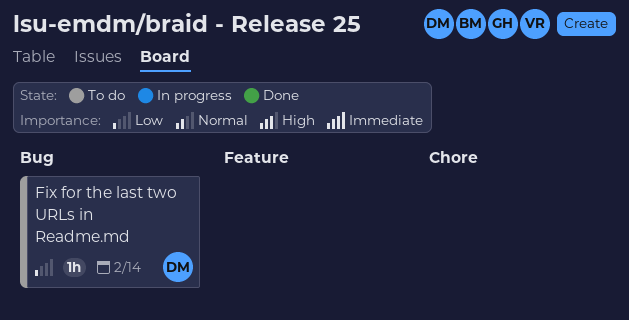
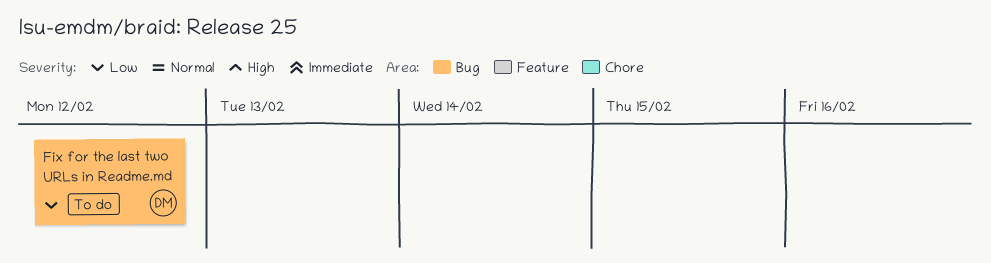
Fix for the last two URLs in Readme.md, due: Feb 14 -> Feb 12

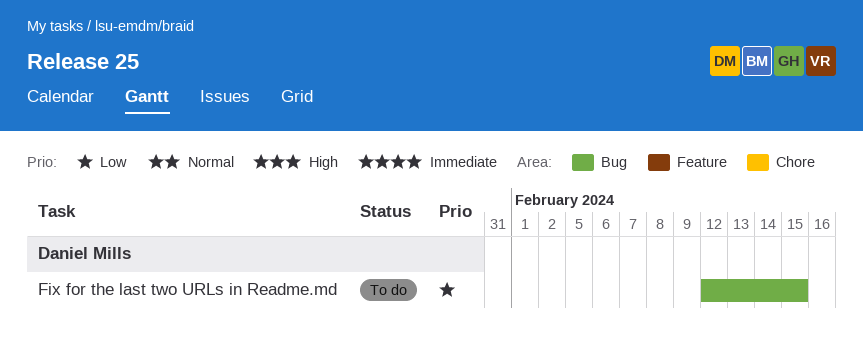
Fix for the last two URLs in Readme.md, due: Feb 12 -> Feb 15

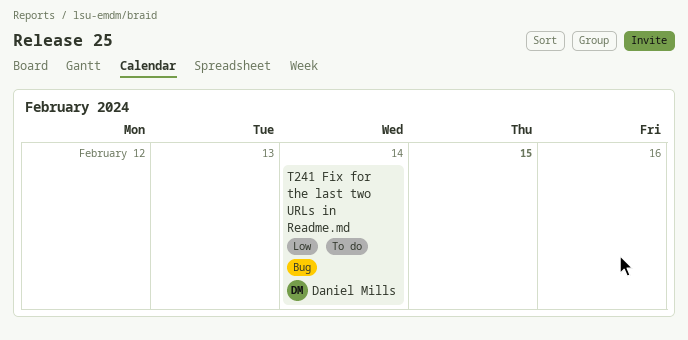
Fix for the last two URLs in Readme.md, due: Feb 15 -> Feb 14

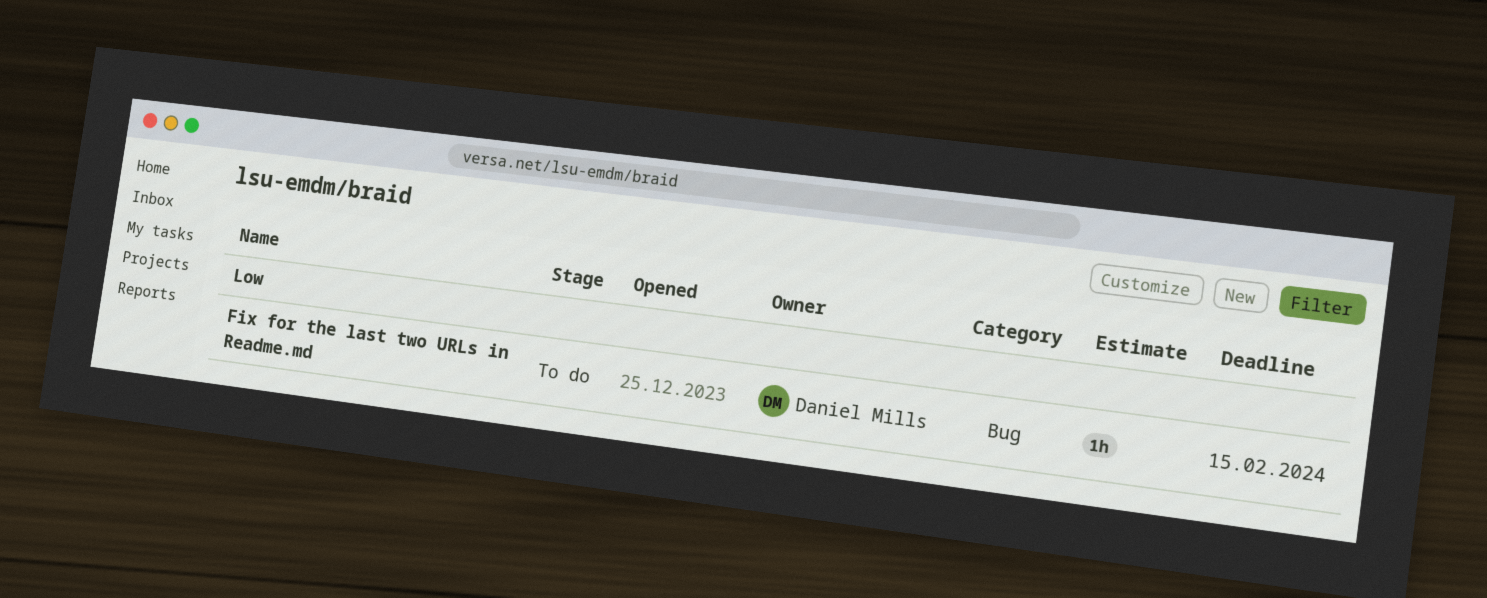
Fix for the last two URLs in Readme.md, due: Feb 14 -> Feb 15

